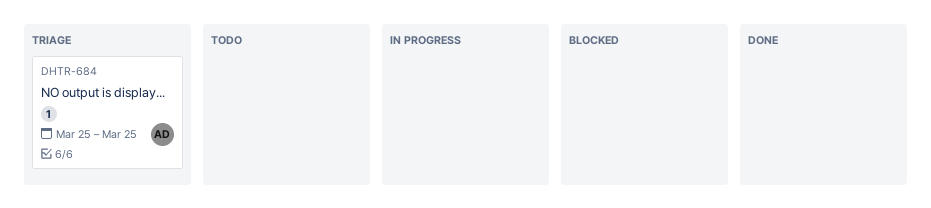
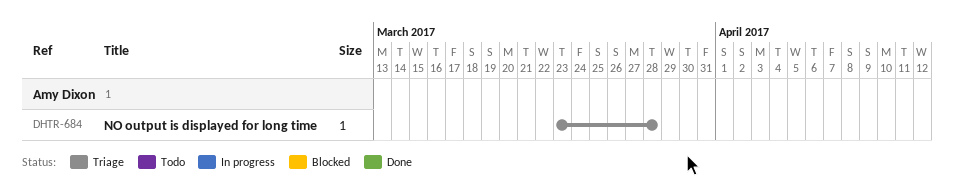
DHTR-684, start: Mar 25 -> Mar 23
DHTR-684, due: Mar 25 -> Mar 28

